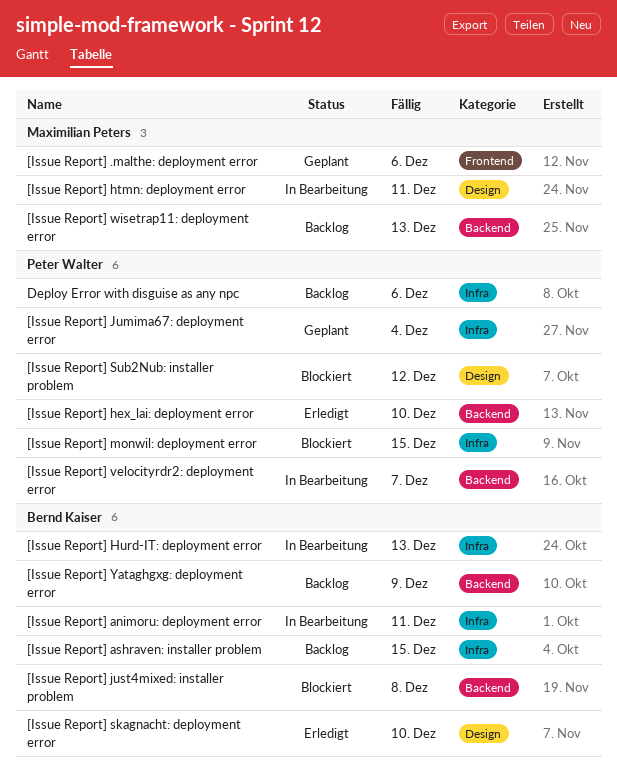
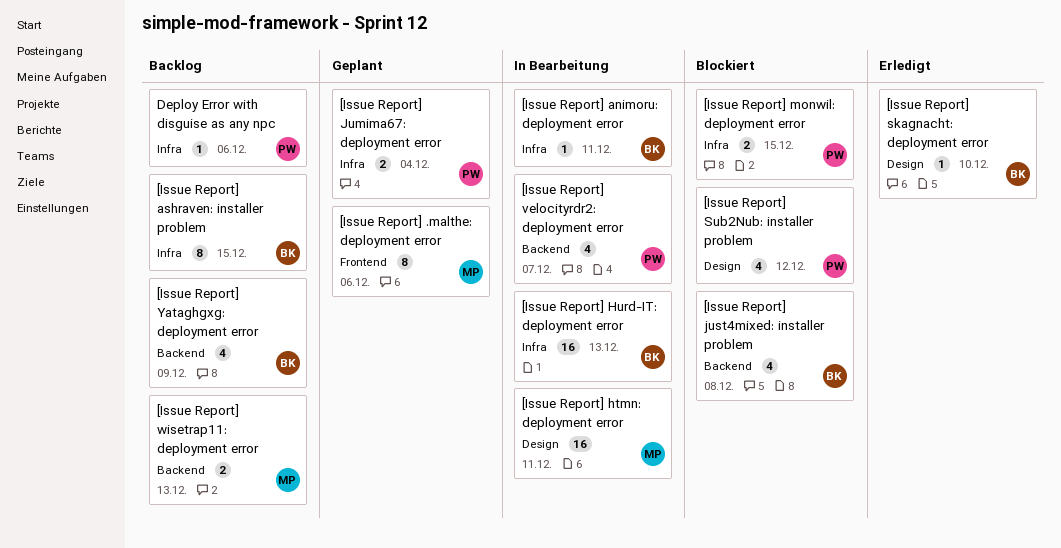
[Issue Report] hex_lai: deployment error: present -> none

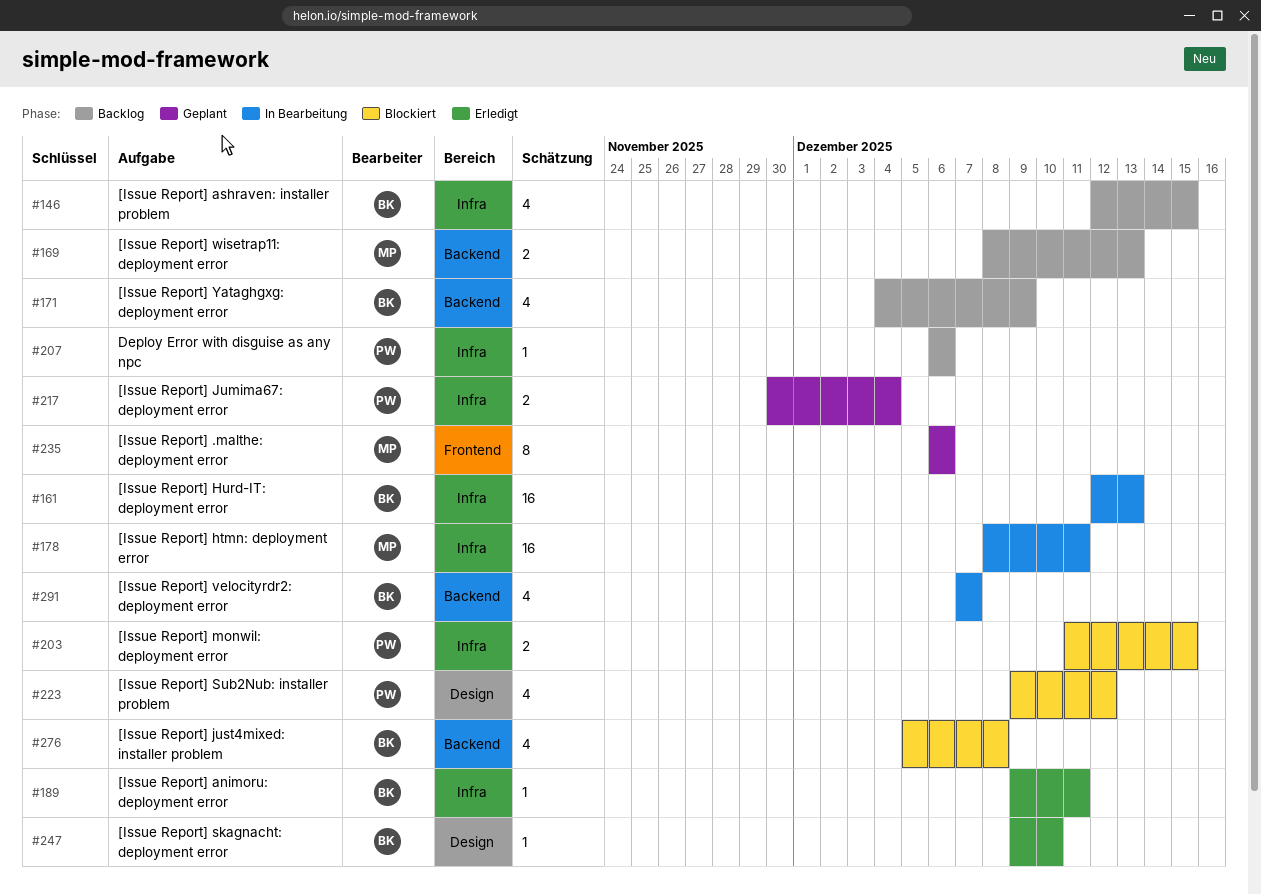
[Issue Report] animoru: deployment error, status: In Bearbeitung -> Erledigt
[Issue Report] ashraven: installer problem, estimate: 8 -> 4
[Issue Report] htmn: deployment error, label: Design -> Infra
[Issue Report] velocityrdr2: deployment error, owner: PW -> BK

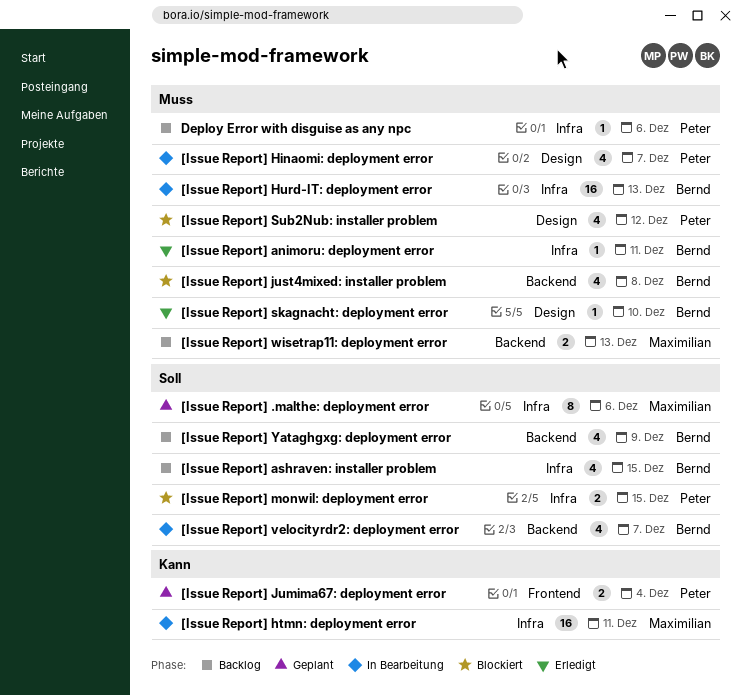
[Issue Report] .malthe: deployment error, label: Frontend -> Infra
[Issue Report] Hinaomi: deployment error: none -> present
[Issue Report] Jumima67: deployment error, label: Infra -> Frontend

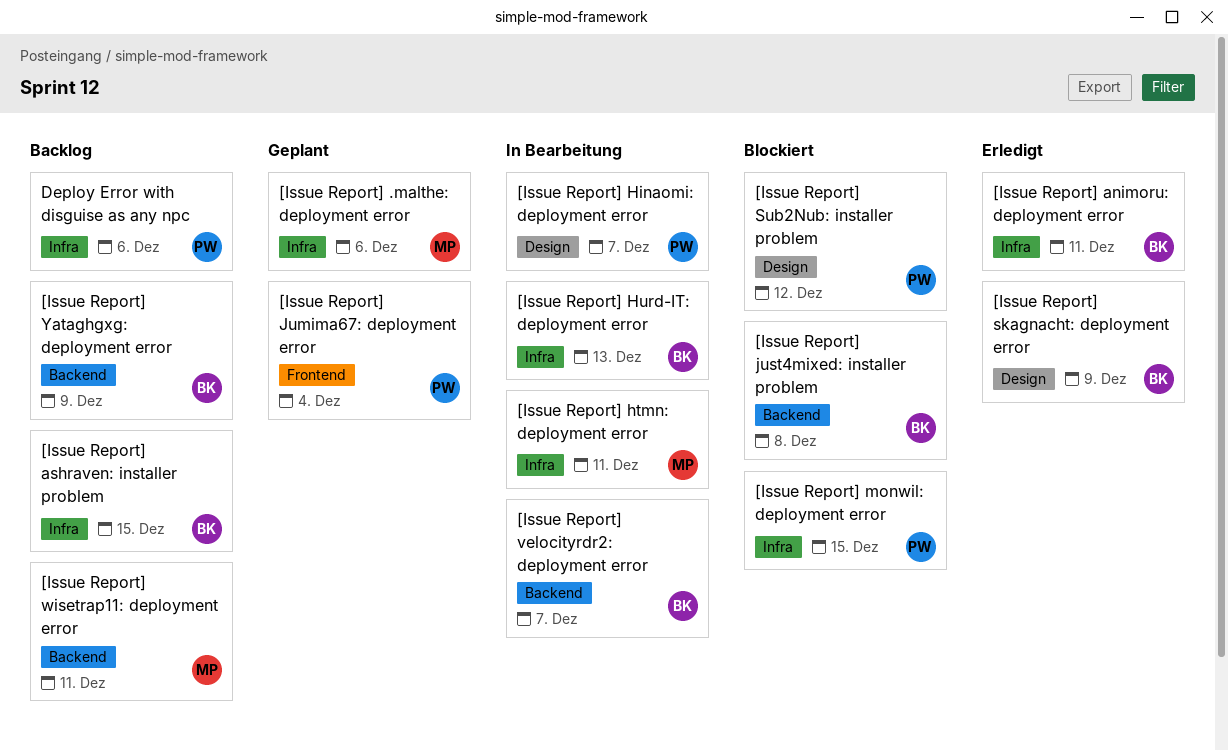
[Issue Report] skagnacht: deployment error, due: Dec 10 -> Dec 9
[Issue Report] wisetrap11: deployment error, due: Dec 13 -> Dec 11

